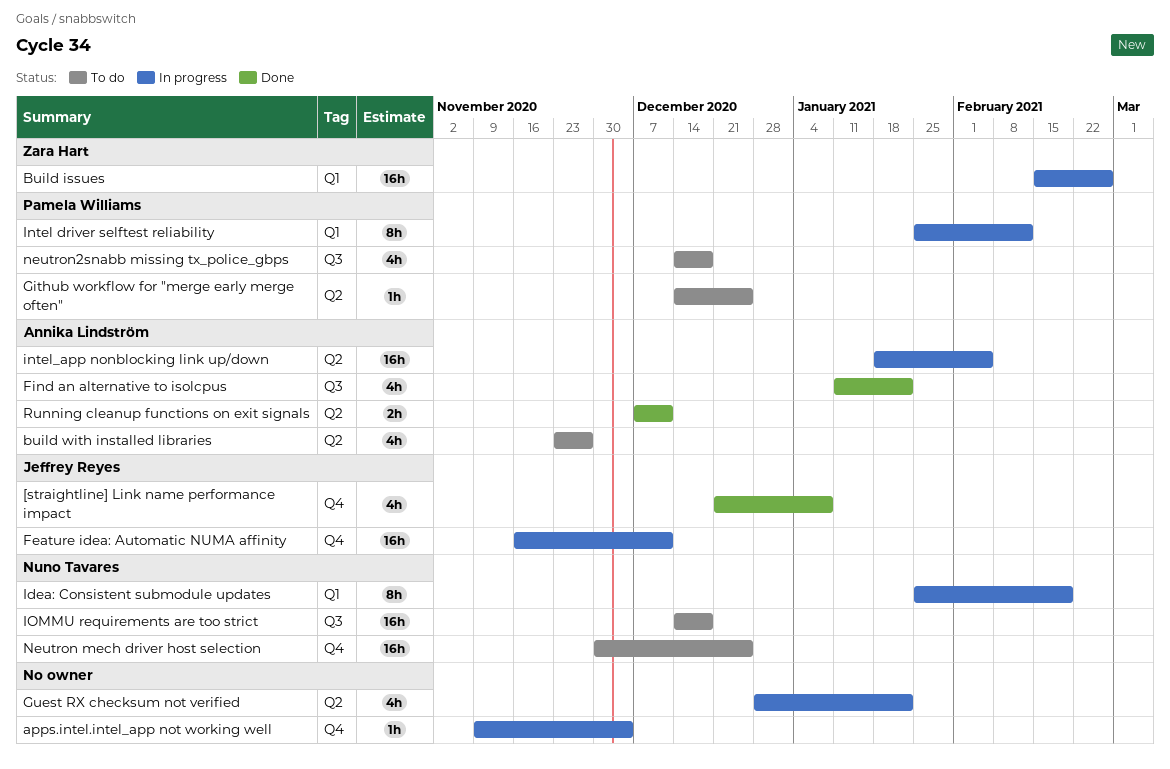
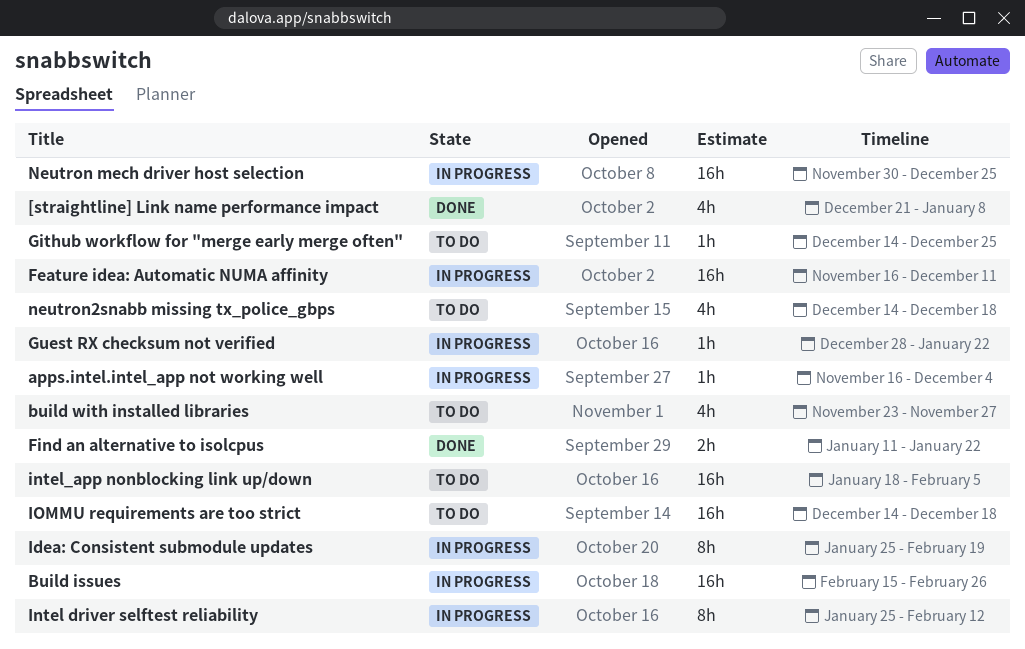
apps.intel.intel_app not working well, start: Nov 9 -> Nov 16
Find an alternative to isolcpus, estimate: 4h -> 2h
Guest RX checksum not verified, estimate: 4h -> 1h
intel_app nonblocking link up/down, status: In progress -> To do
Neutron mech driver host selection, status: To do -> In progress
Running cleanup functions on exit signals: present -> none

